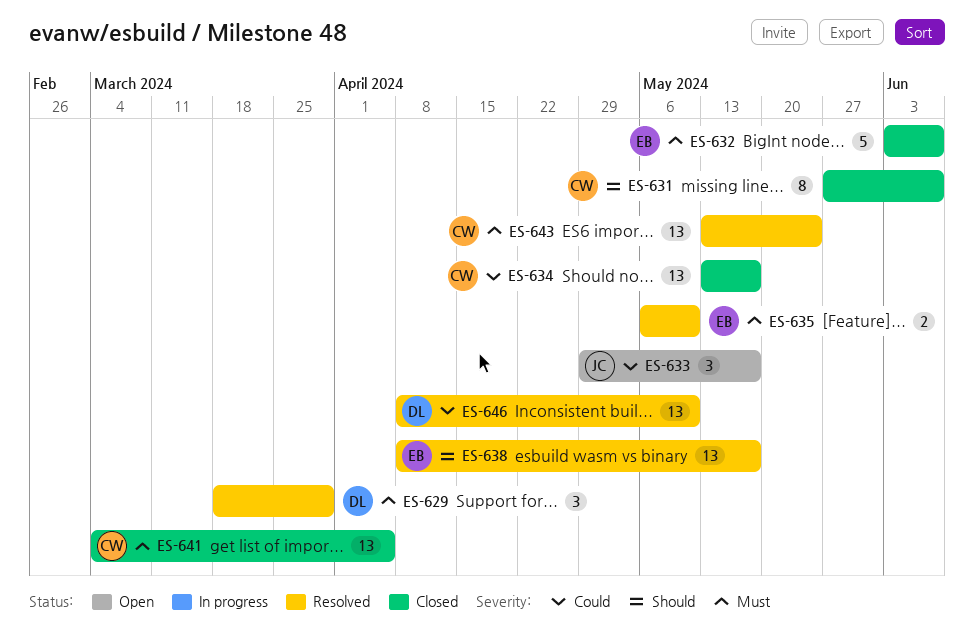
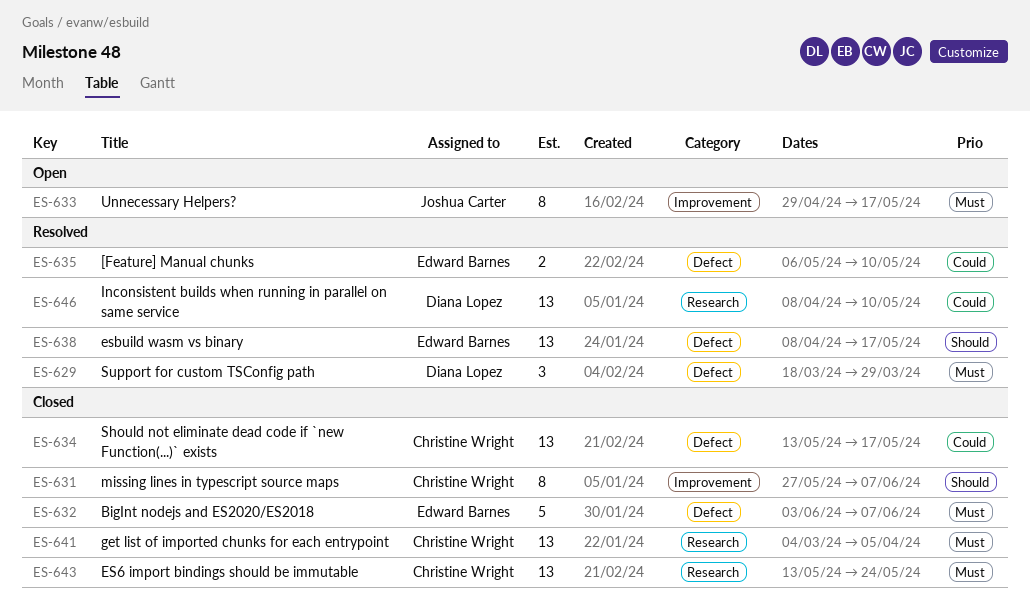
ES-633, priority: Could -> Must
ES-633, estimate: 3 -> 8
ES-635, priority: Must -> Could
ES-643, status: Resolved -> Closed

